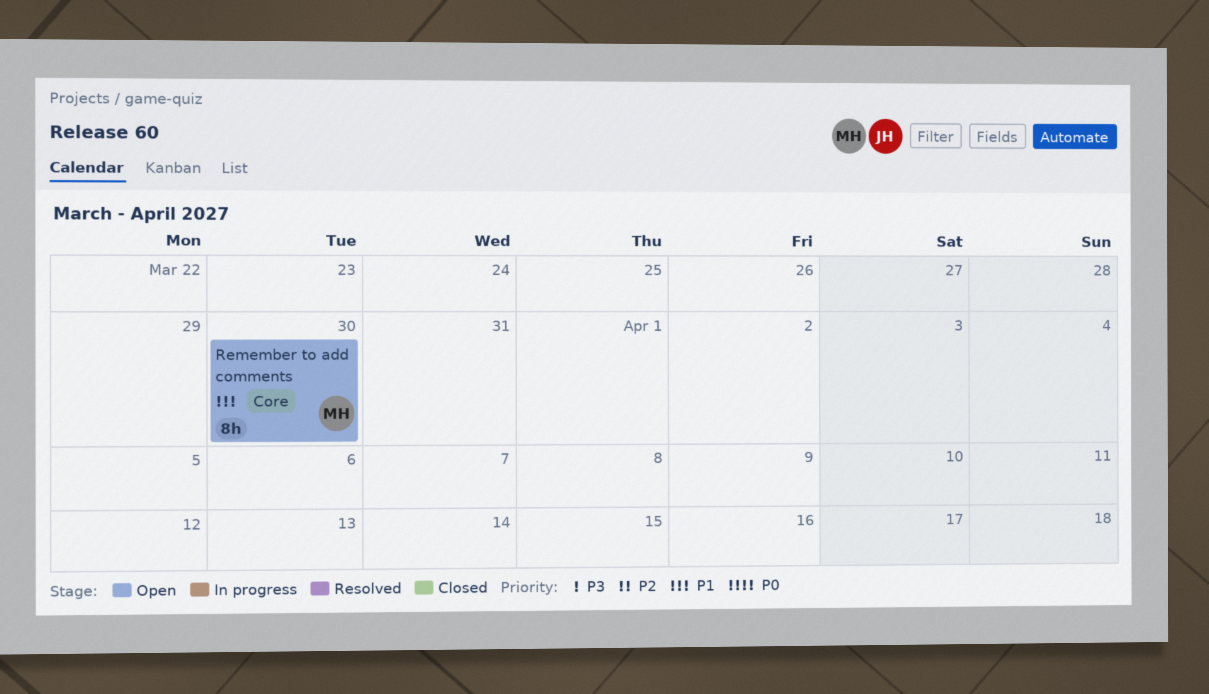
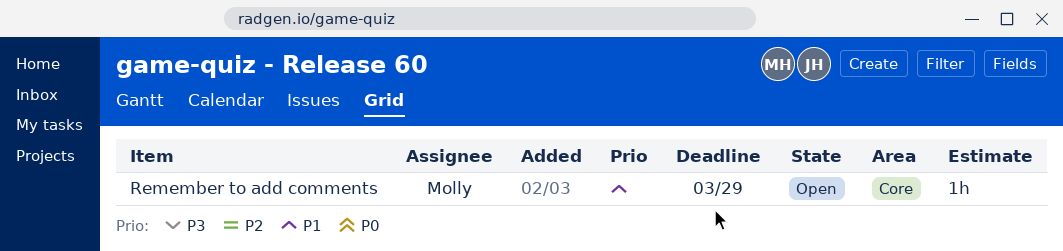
Remember to add comments, estimate: 8h -> 1h
Remember to add comments, due: Mar 30 -> Mar 29

